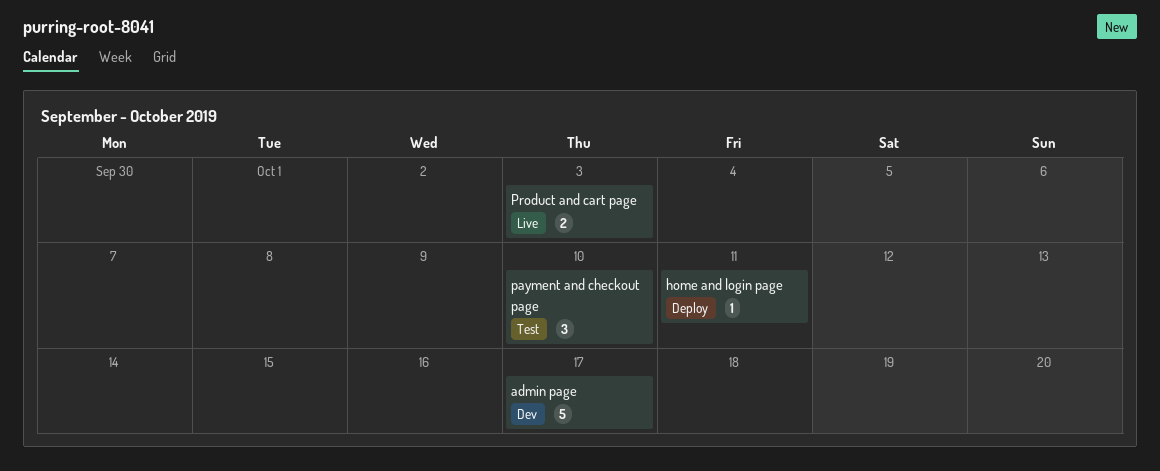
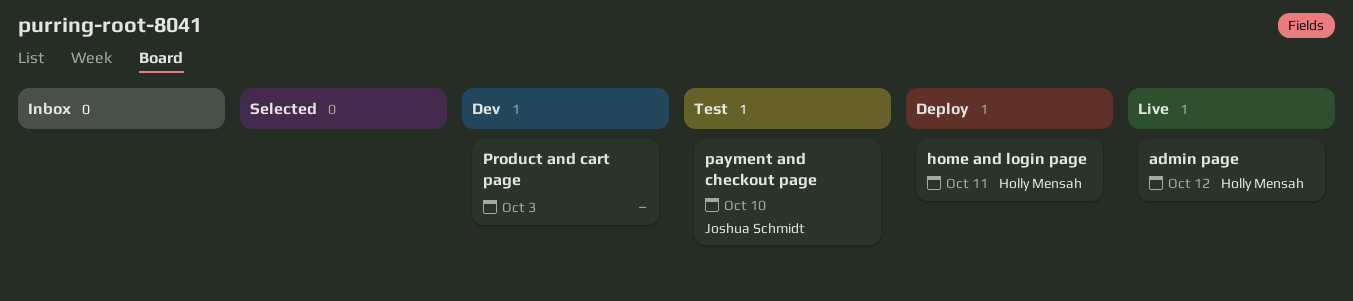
admin page, status: Dev -> Live
admin page, due: Oct 17 -> Oct 12
Product and cart page, status: Live -> Dev

